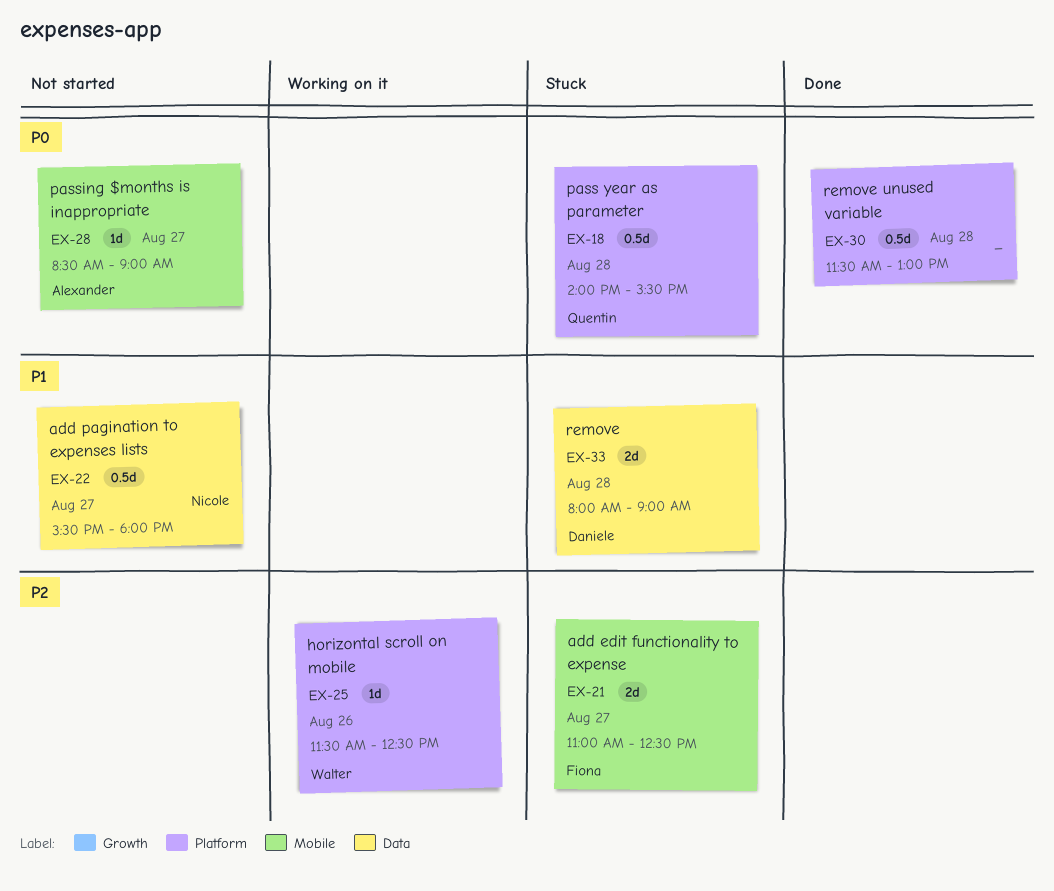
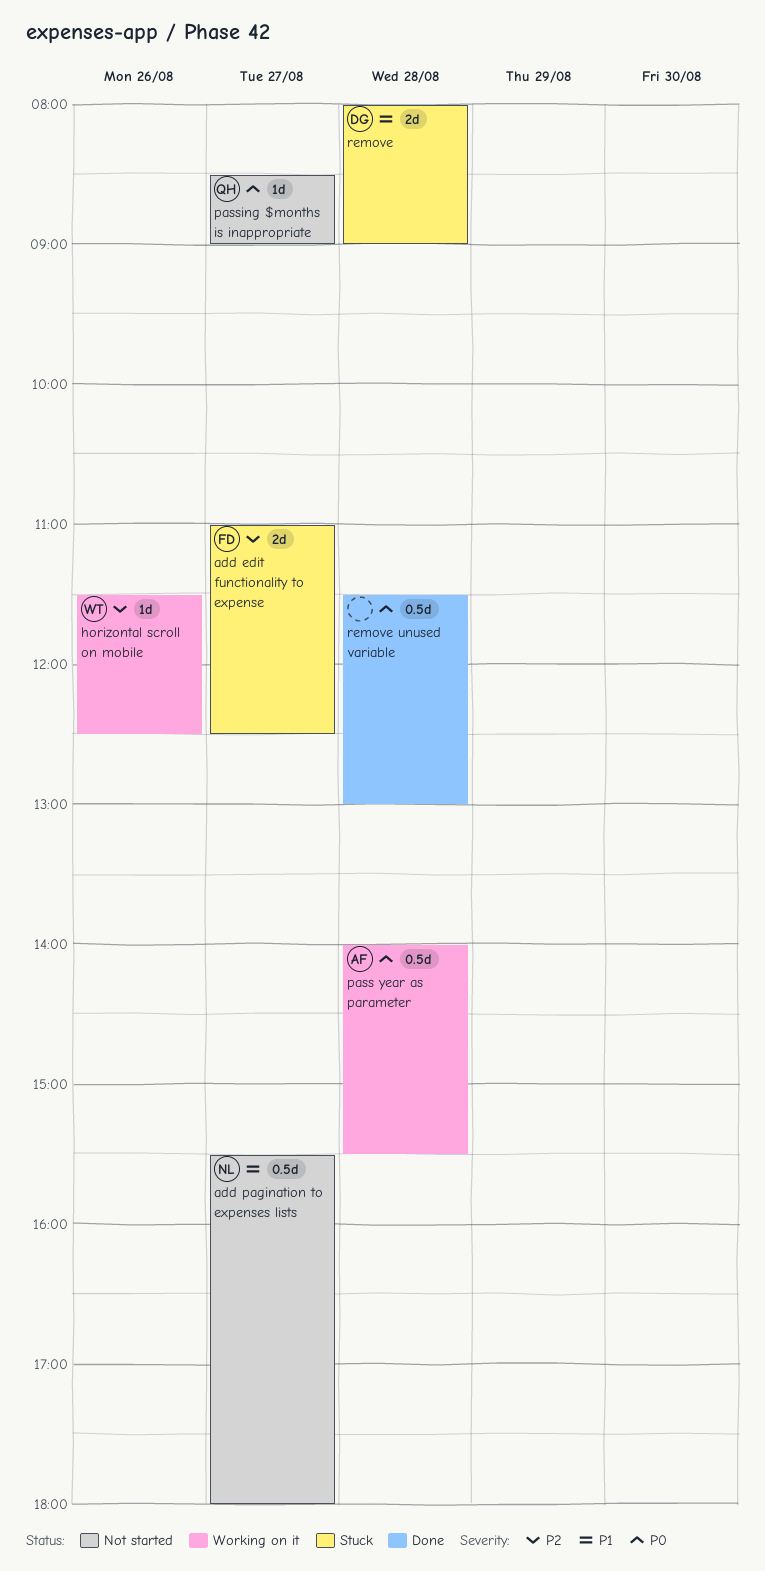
pass year as parameter, status: Stuck -> Working on it
pass year as parameter, owner: Quentin -> Alexander
passing $months is inappropriate, owner: Alexander -> Quentin

